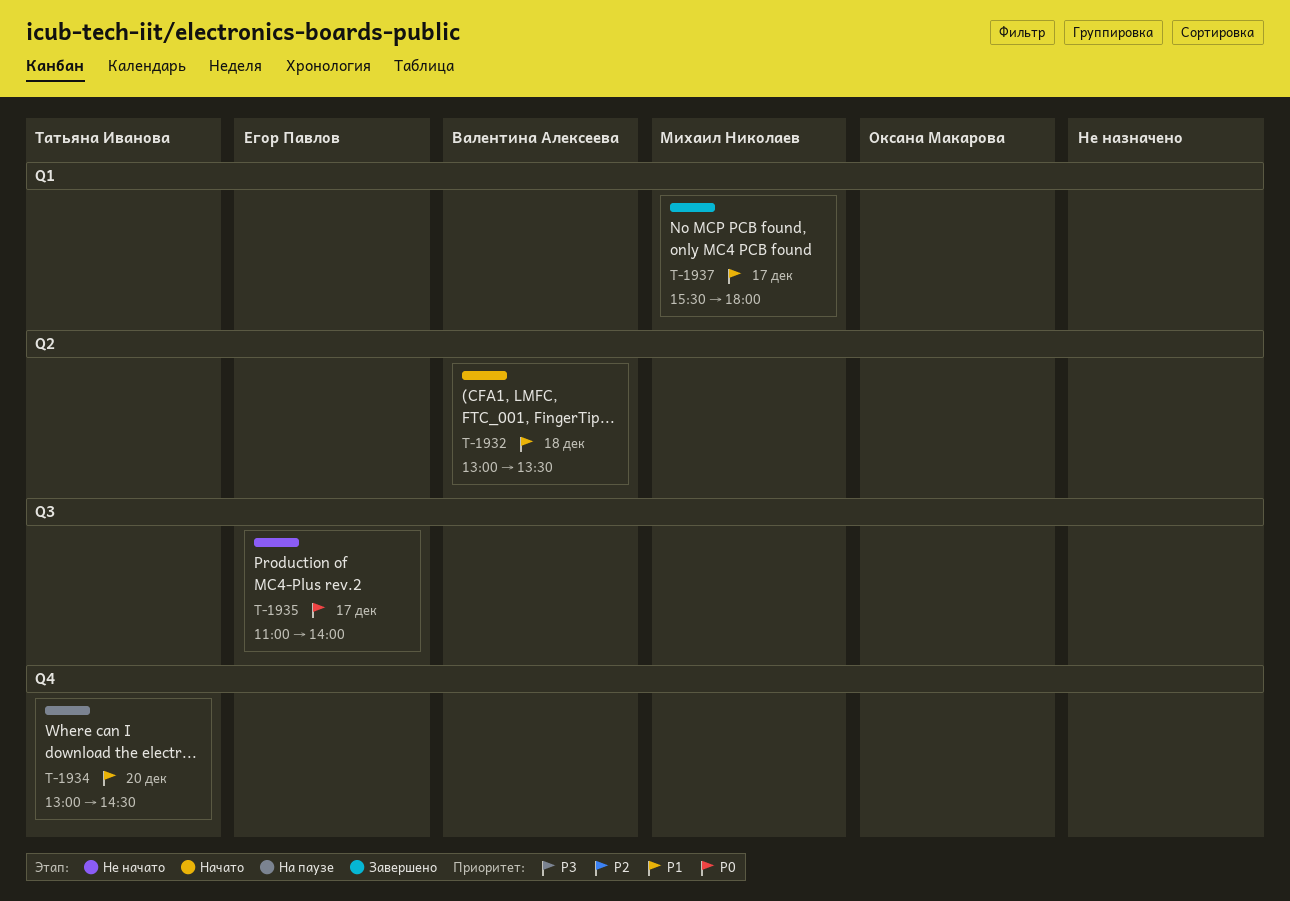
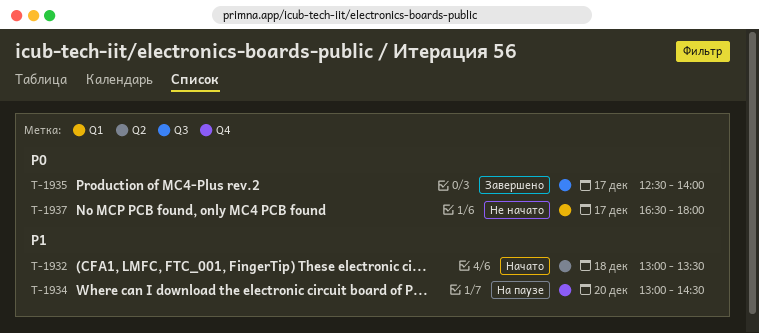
T-1935, status: Не начато -> Завершено
T-1935, begins: 11:00 -> 12:30
T-1937, status: Завершено -> Не начато
T-1937, priority: P1 -> P0
T-1937, begins: 15:30 -> 16:30

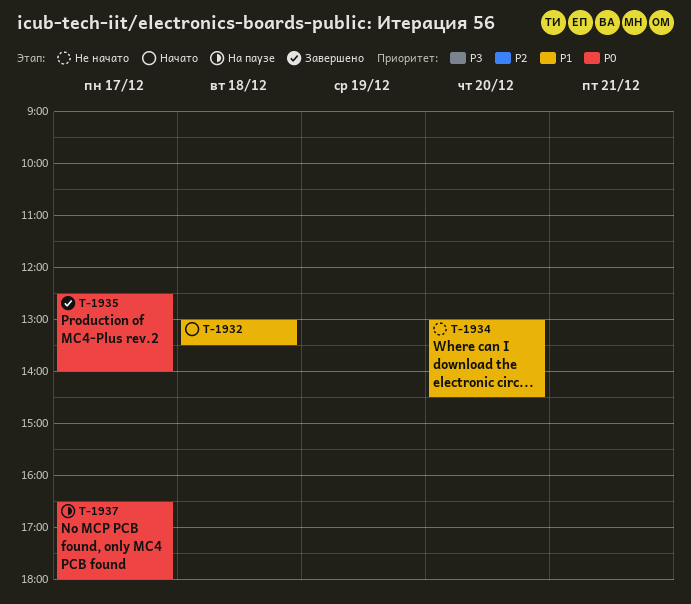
T-1934, status: На паузе -> Не начато
T-1937, status: Не начато -> На паузе

